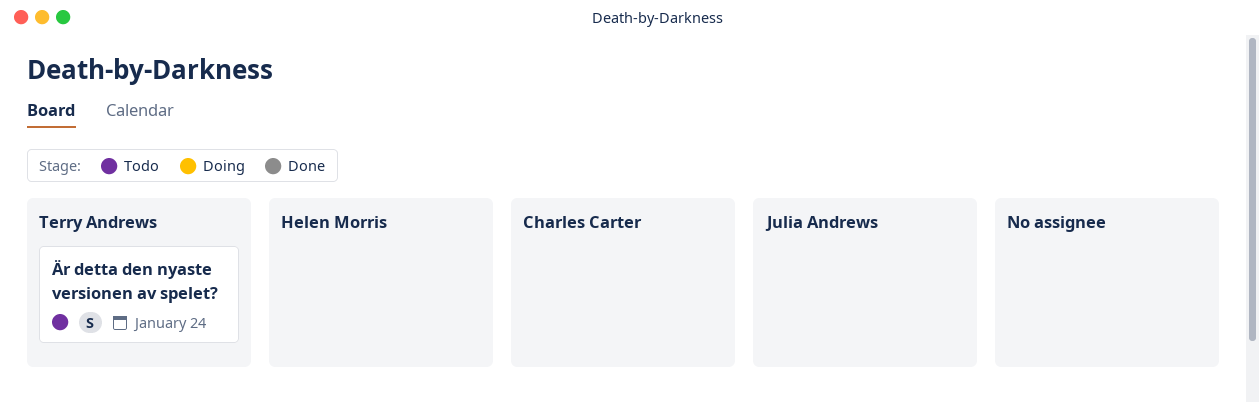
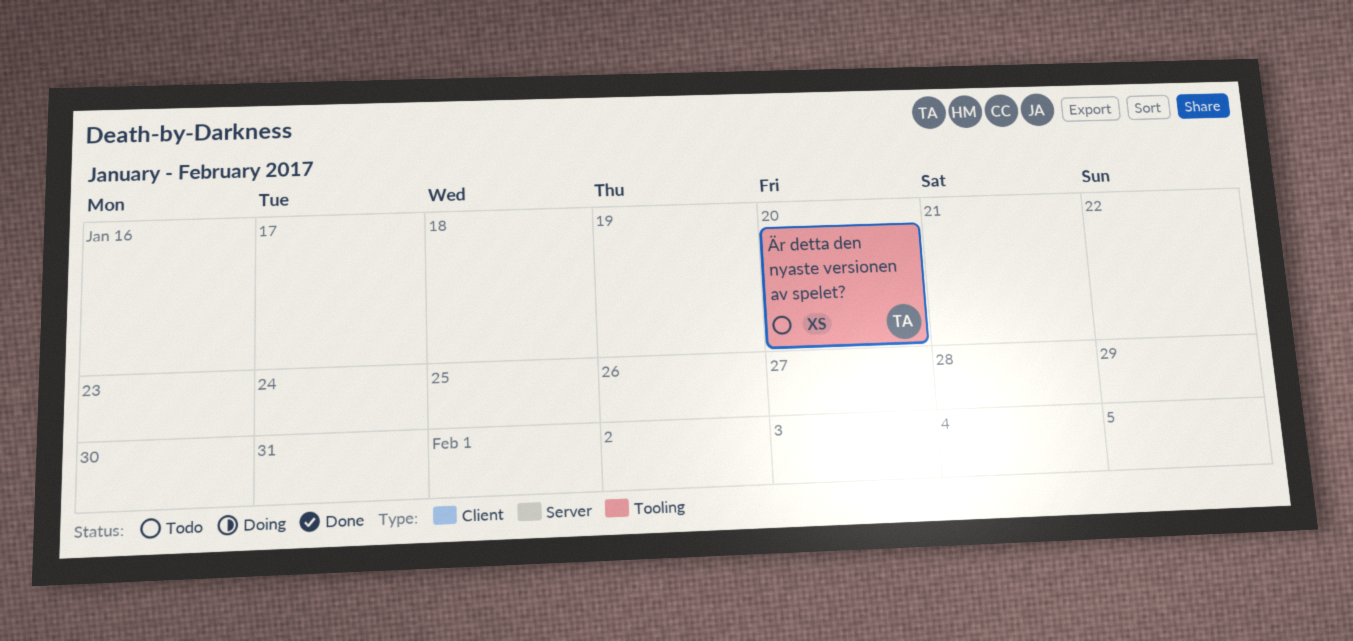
Är detta den nyaste versionen av spelet?, estimate: S -> XS
Är detta den nyaste versionen av spelet?, due: Jan 24 -> Jan 20

